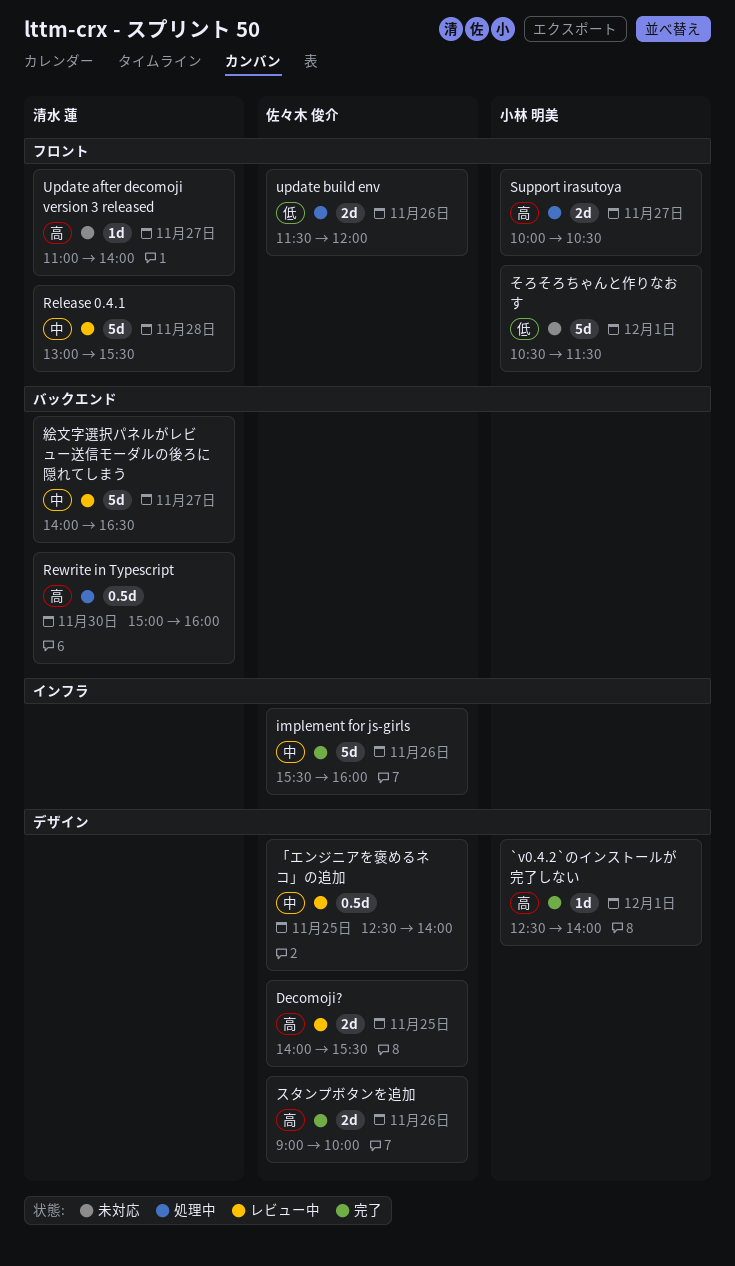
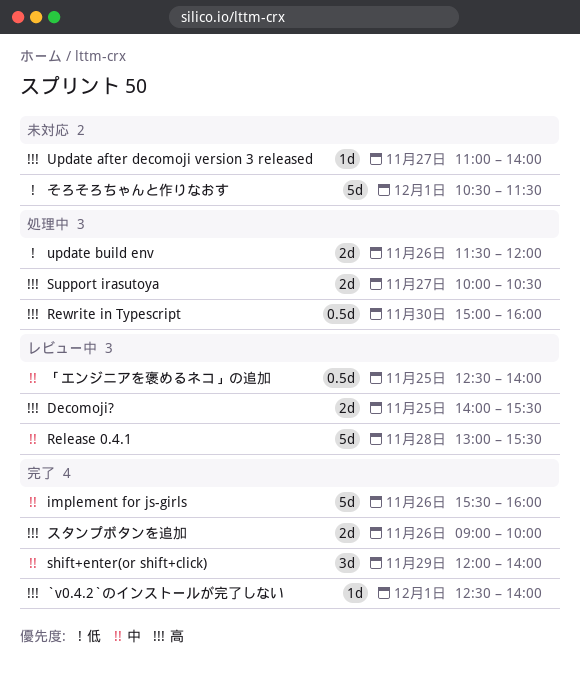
shift+enter(or shift+click): none -> present
絵文字選択パネルがレビュー送信モーダルの後ろに隠れてしまう: present -> none

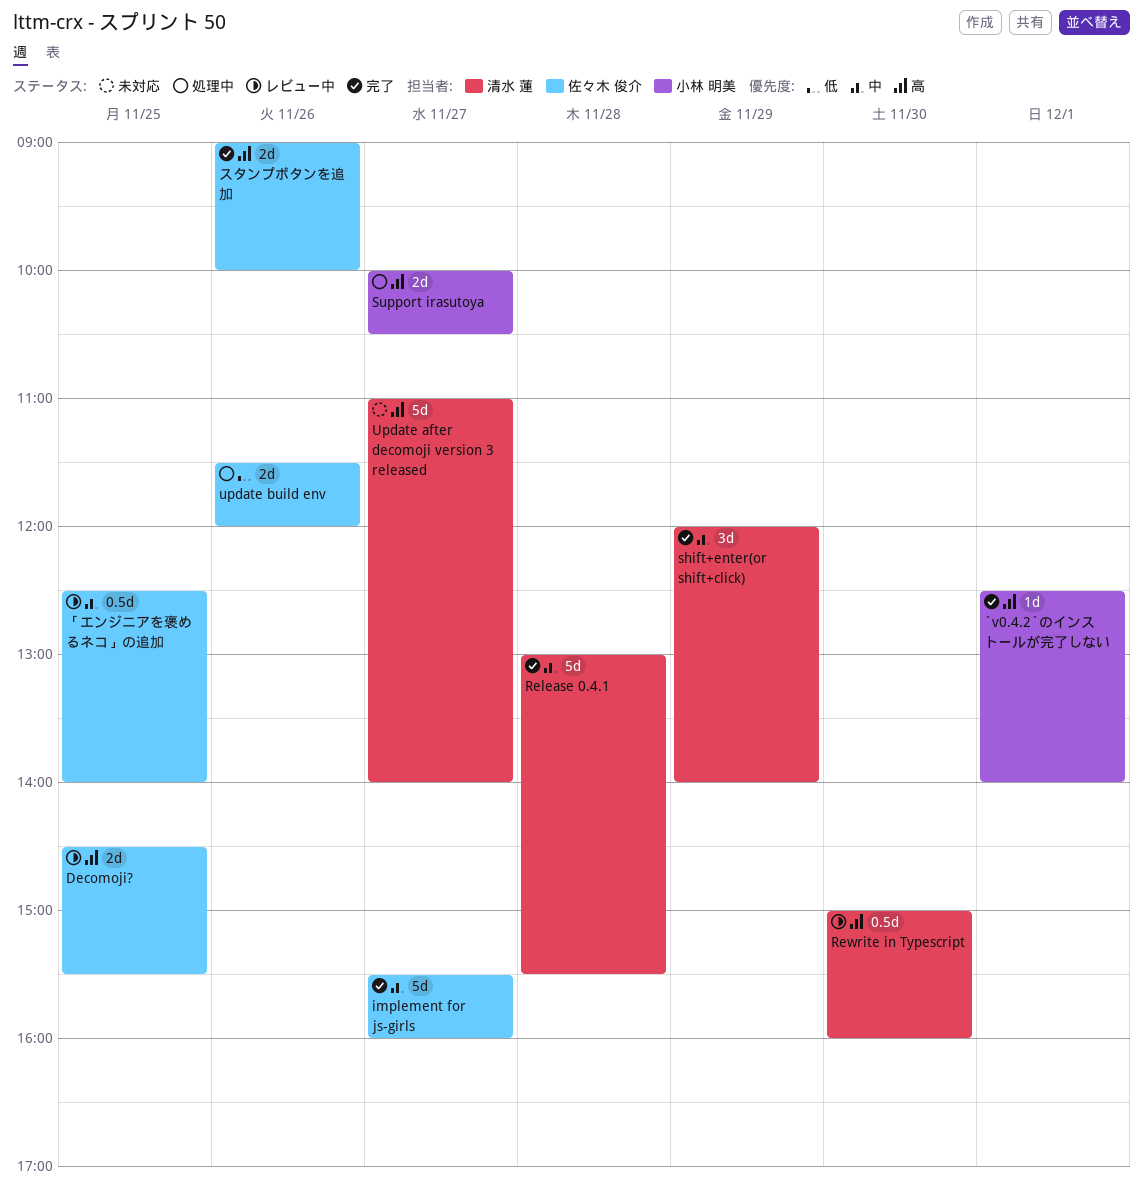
Decomoji?, begins: 14:00 -> 14:30
implement for js-girls, day: Nov 26 -> Nov 27
Release 0.4.1, status: レビュー中 -> 完了
Rewrite in Typescript, status: 処理中 -> レビュー中
Update after decomoji version 3 released, estimate: 1d -> 5d
そろそろちゃんと作りなおす: present -> none

